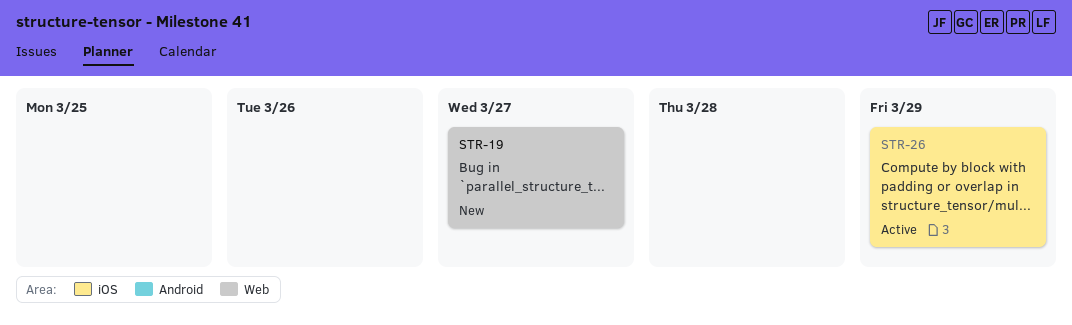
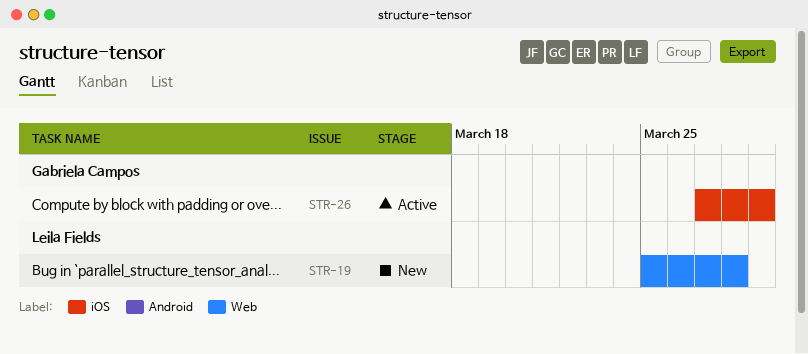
STR-19, due: Mar 27 -> Mar 28

